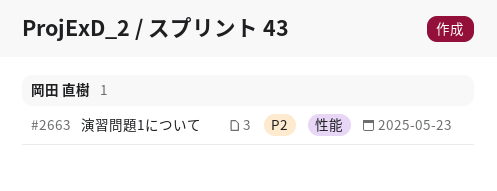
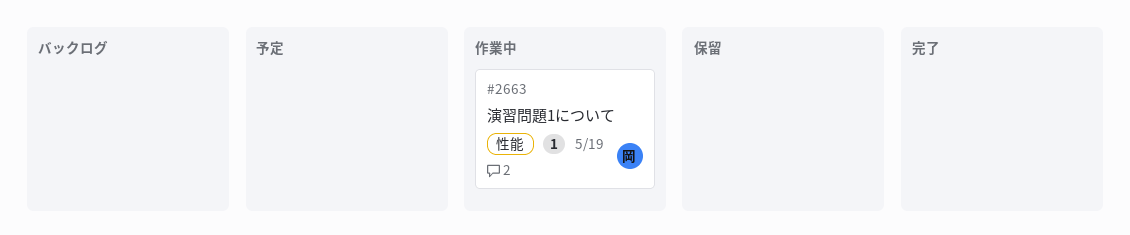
#2663, due: May 23 -> May 19

